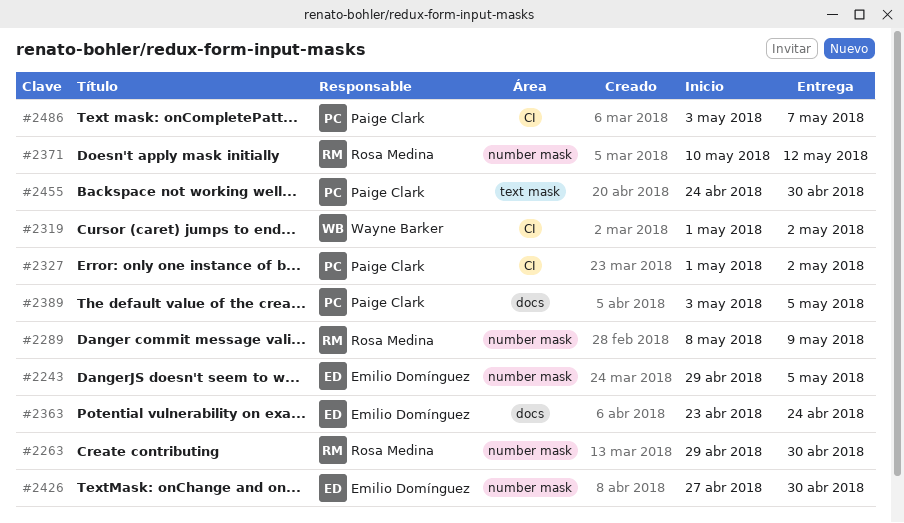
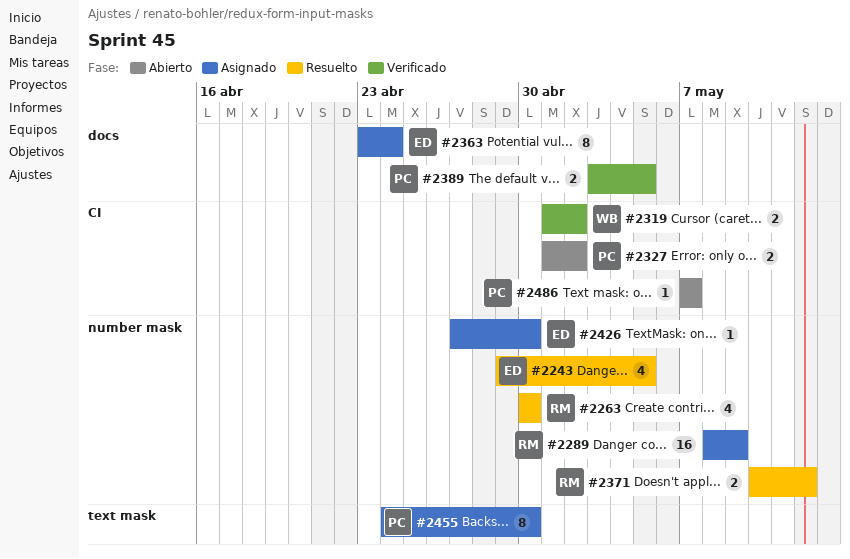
#2263, start: Apr 29 -> Apr 30
#2486, start: May 3 -> May 7

